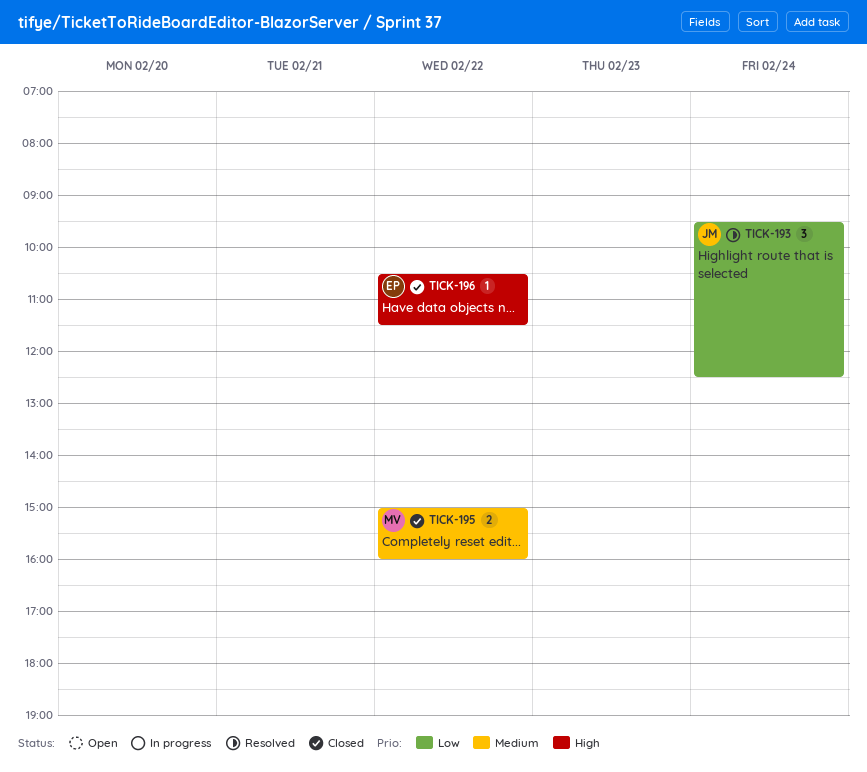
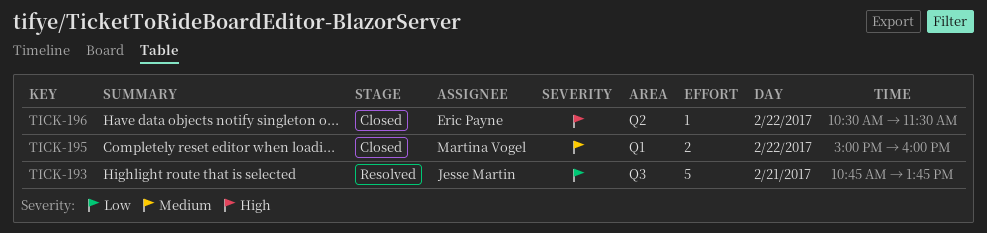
TICK-193, estimate: 3 -> 5
TICK-193, day: Feb 24 -> Feb 21
TICK-193, begins: 09:30 -> 10:45
TICK-193, ends: 12:30 -> 13:45

